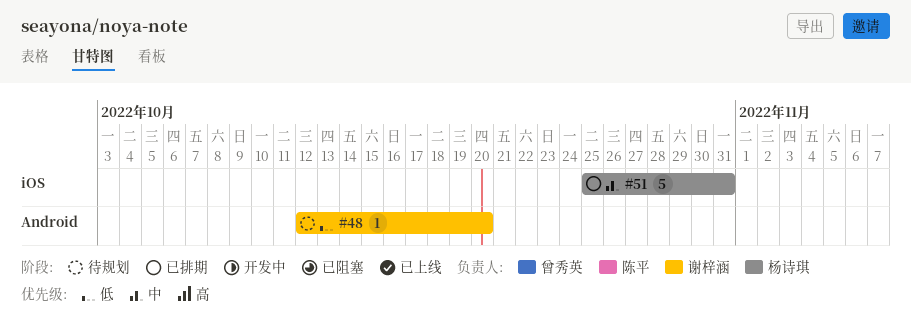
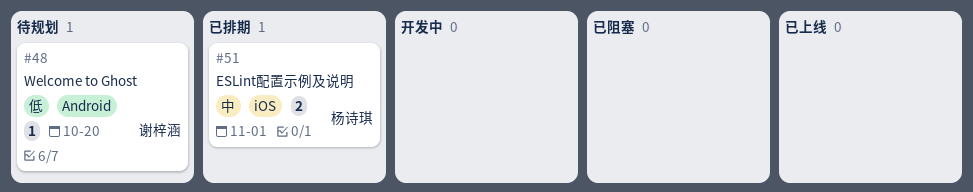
#51, estimate: 5 -> 2
#51, due: Oct 31 -> Nov 1

